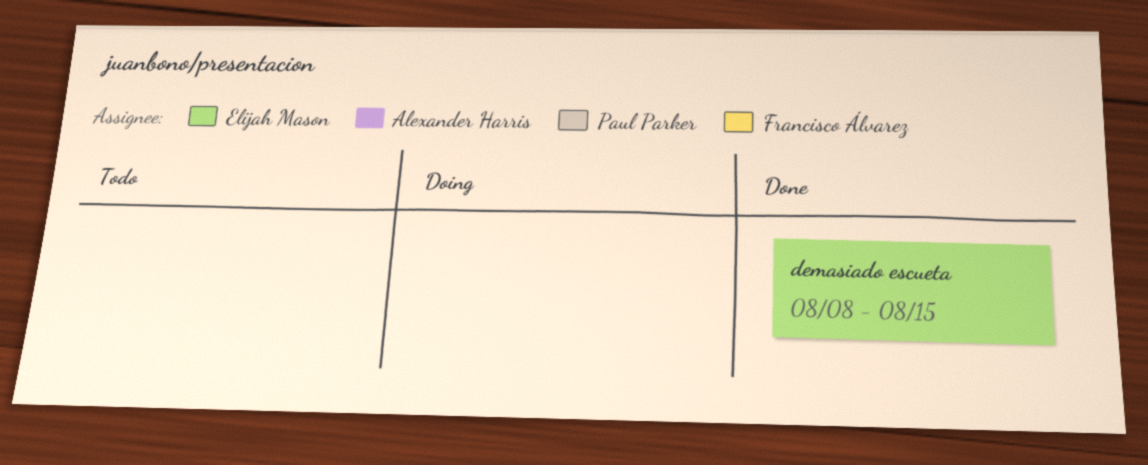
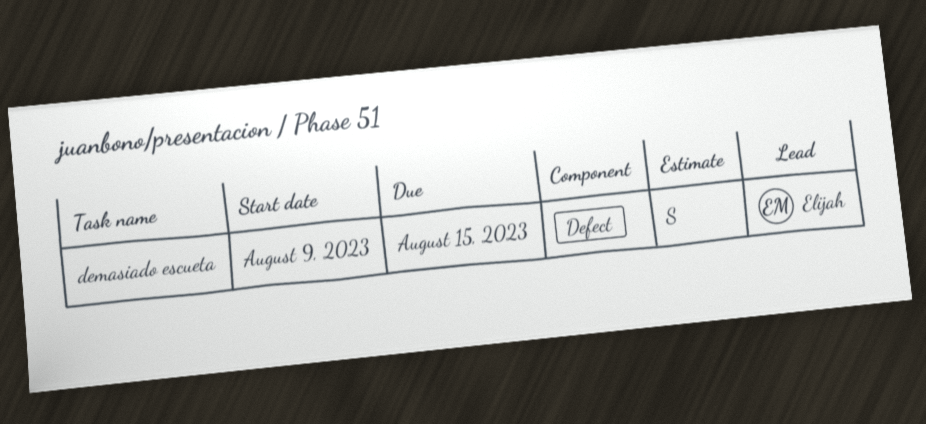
demasiado escueta, start: Aug 8 -> Aug 9

